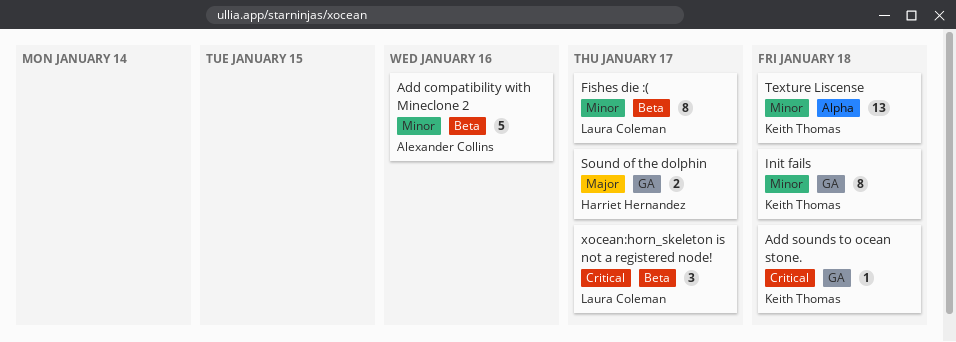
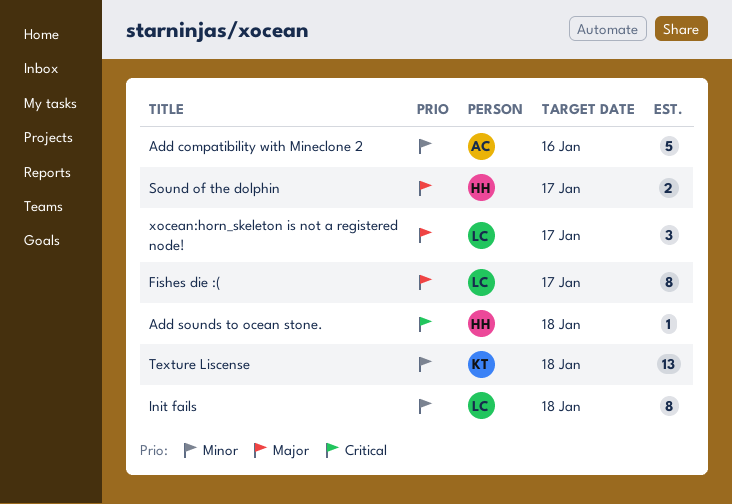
Add sounds to ocean stone., owner: Keith Thomas -> Harriet Hernandez
Fishes die :(, priority: Minor -> Major
Init fails, owner: Keith Thomas -> Laura Coleman
xocean:horn_skeleton is not a registered node!, priority: Critical -> Major

